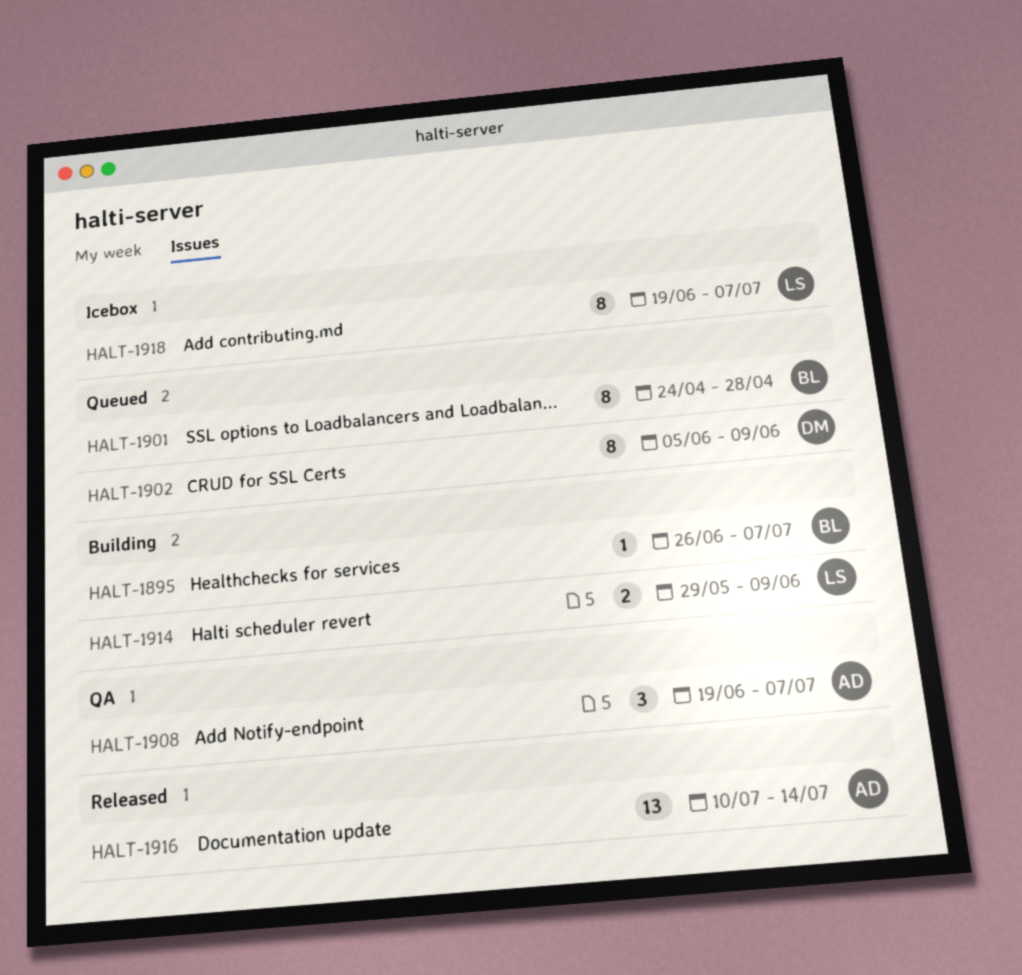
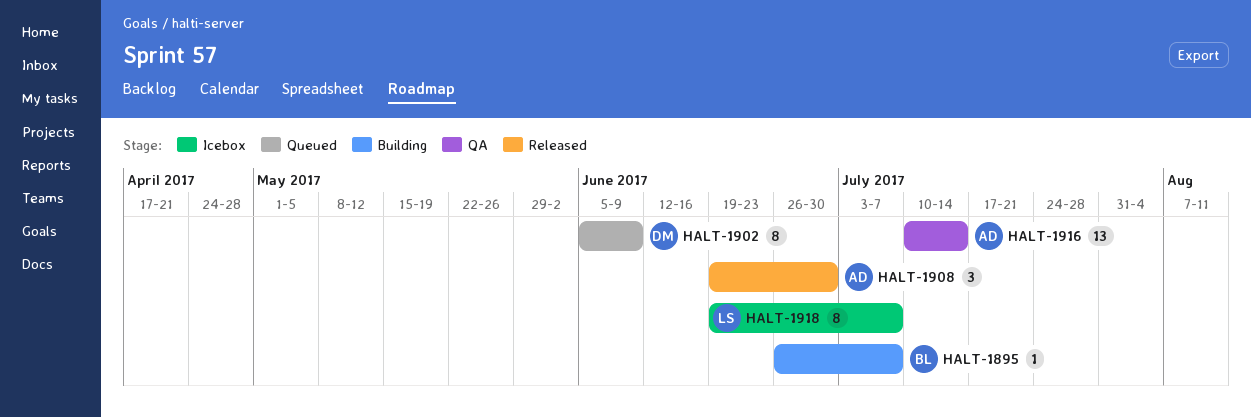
HALT-1901: present -> none
HALT-1908, status: QA -> Released
HALT-1908, due: Jul 7 -> Jun 30
HALT-1914: present -> none
HALT-1916, status: Released -> QA

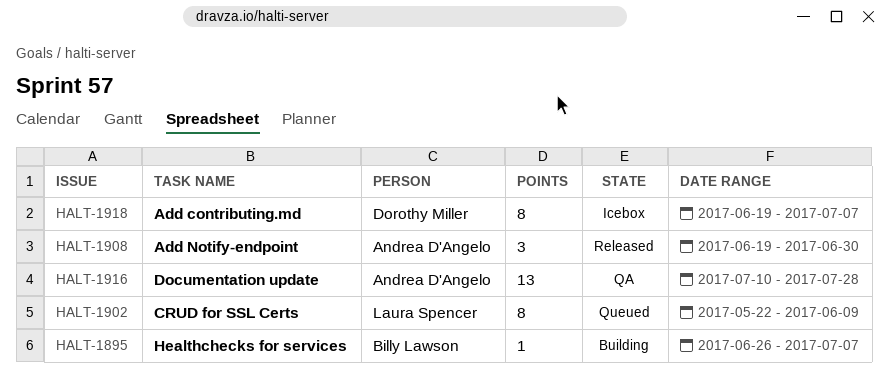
HALT-1902, owner: Dorothy Miller -> Laura Spencer
HALT-1902, start: Jun 5 -> May 22
HALT-1916, due: Jul 14 -> Jul 28
HALT-1918, owner: Laura Spencer -> Dorothy Miller

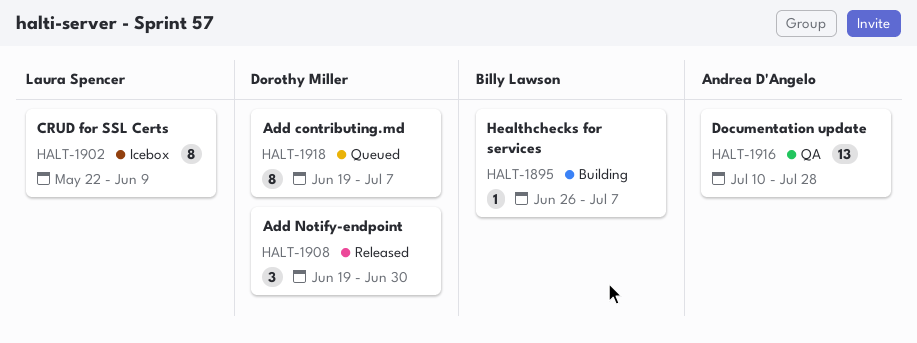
HALT-1902, status: Queued -> Icebox
HALT-1908, owner: Andrea D'Angelo -> Dorothy Miller
HALT-1918, status: Icebox -> Queued

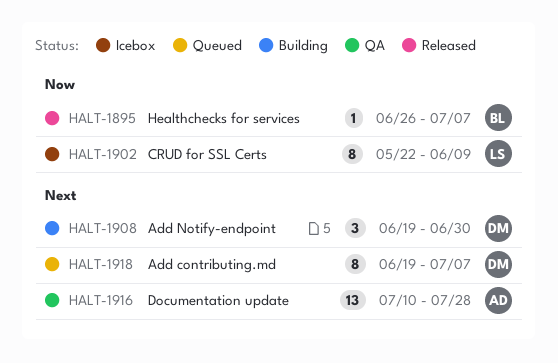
HALT-1895, status: Building -> Released
HALT-1908, status: Released -> Building

